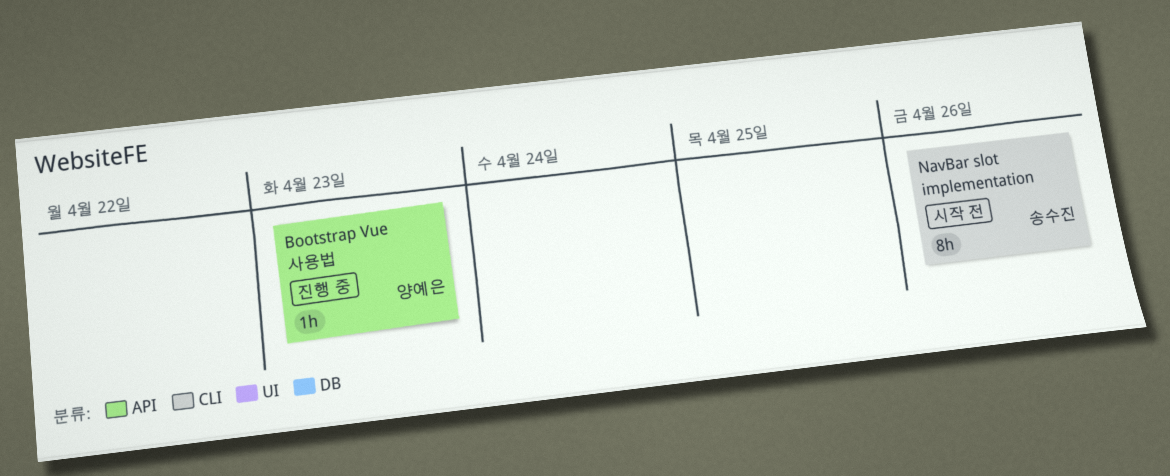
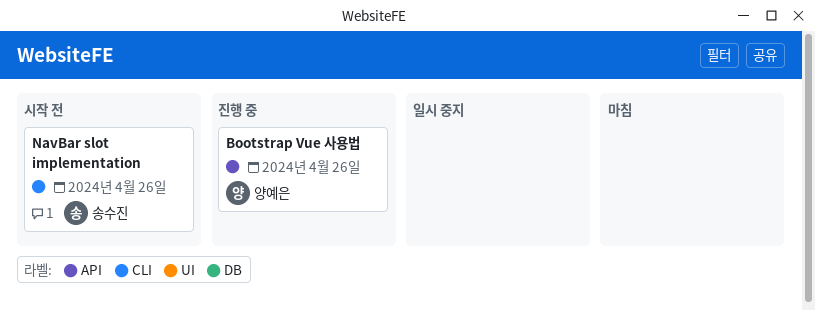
Bootstrap Vue 사용법, due: Apr 23 -> Apr 26

